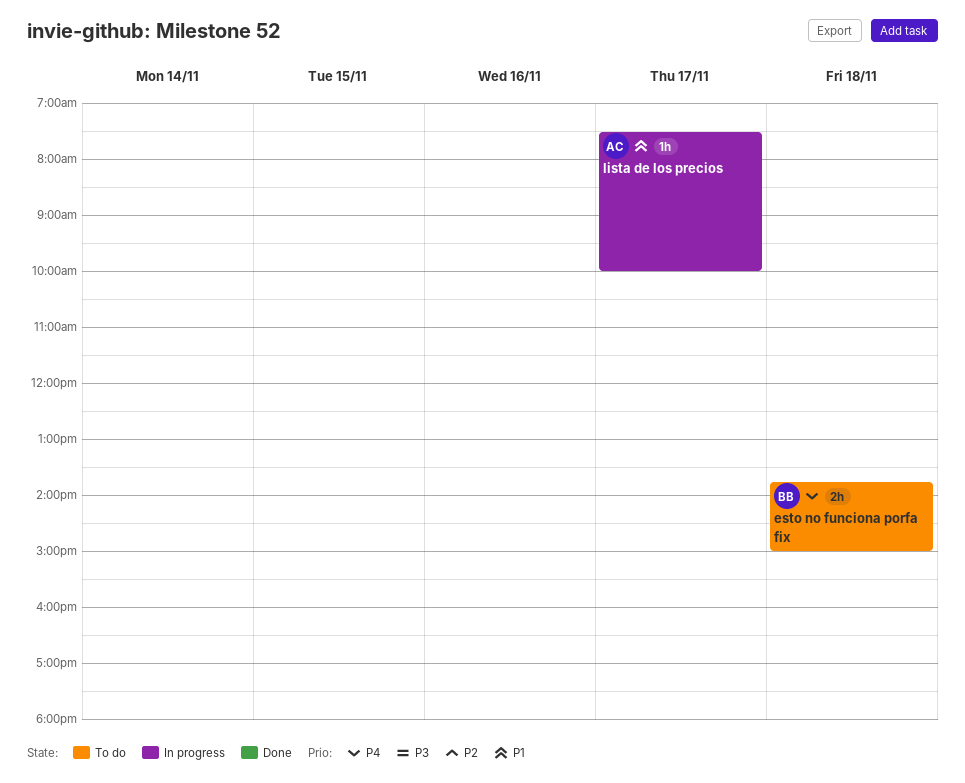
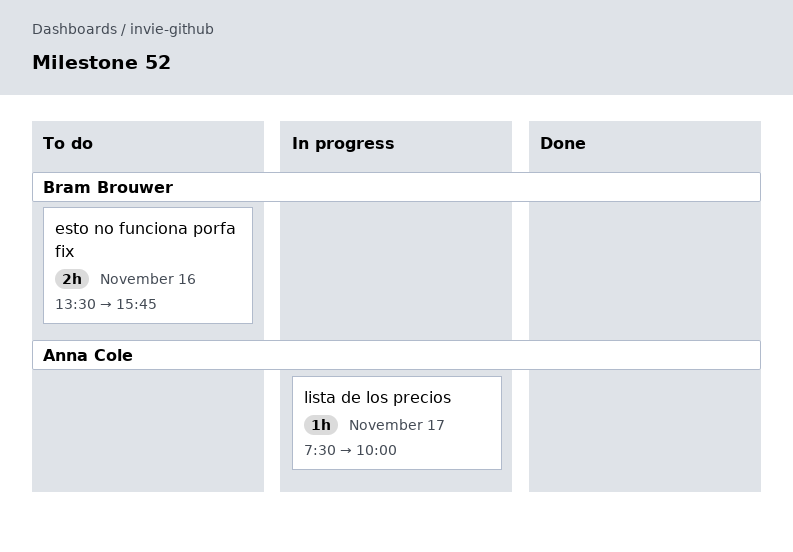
esto no funciona porfa fix, day: Nov 18 -> Nov 16
esto no funciona porfa fix, begins: 13:45 -> 13:30
esto no funciona porfa fix, ends: 15:00 -> 15:45

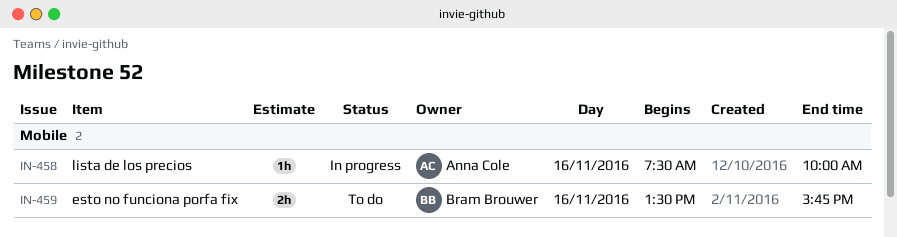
lista de los precios, day: Nov 17 -> Nov 16

